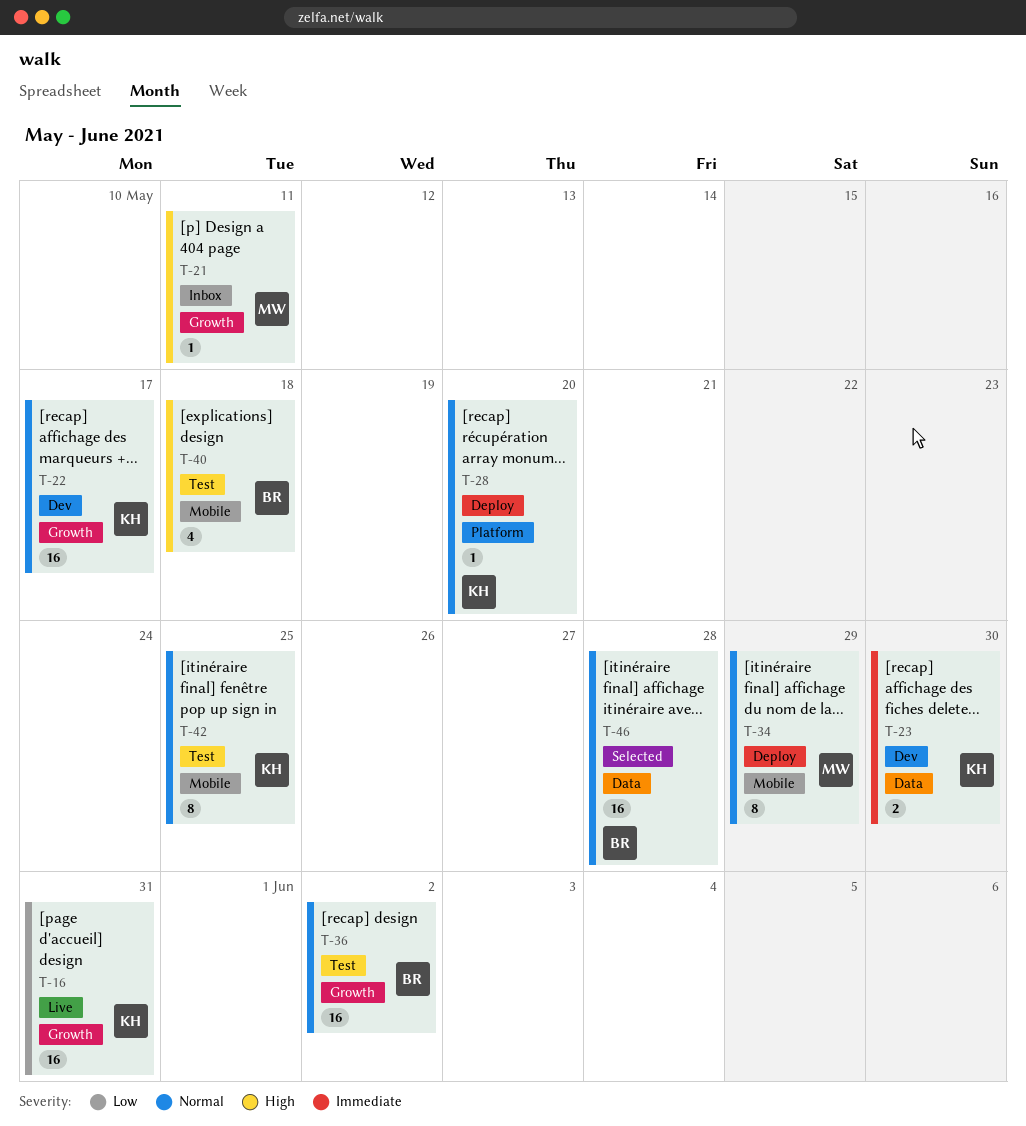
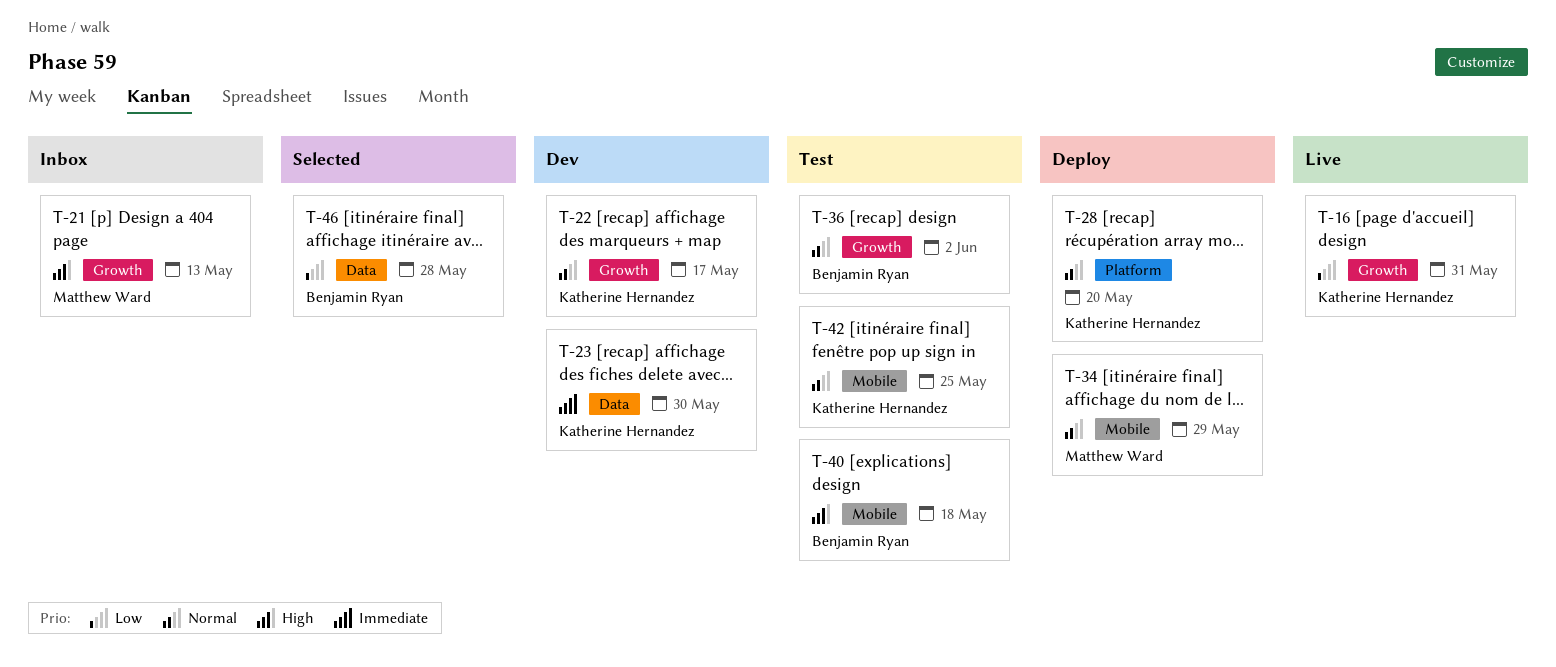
T-21, due: May 11 -> May 13
T-46, priority: Normal -> Low

